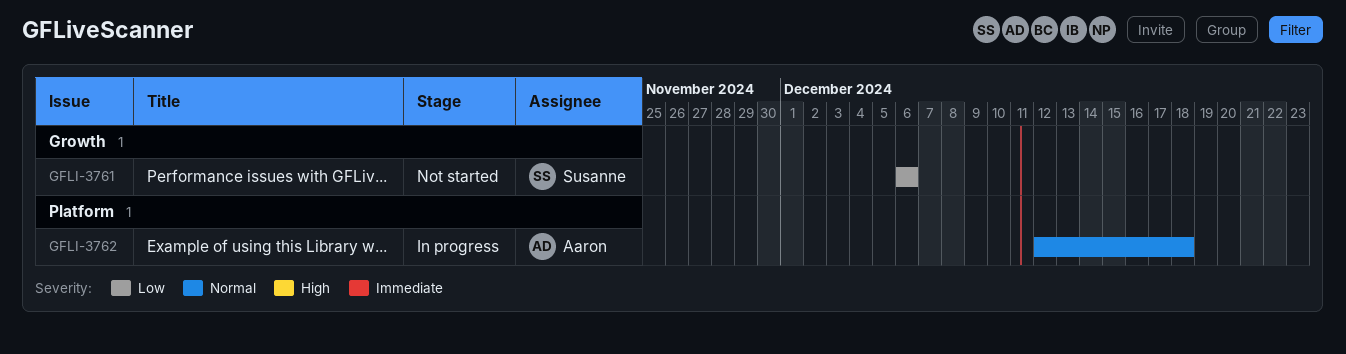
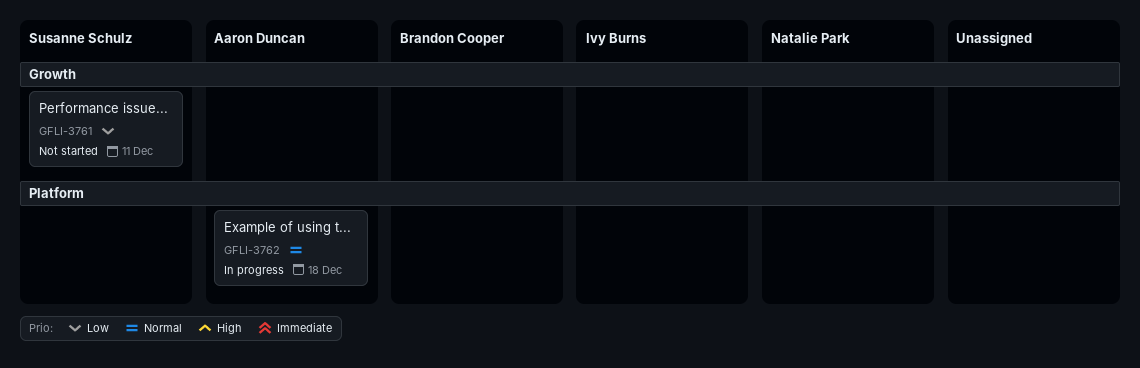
GFLI-3761, due: Dec 6 -> Dec 11

